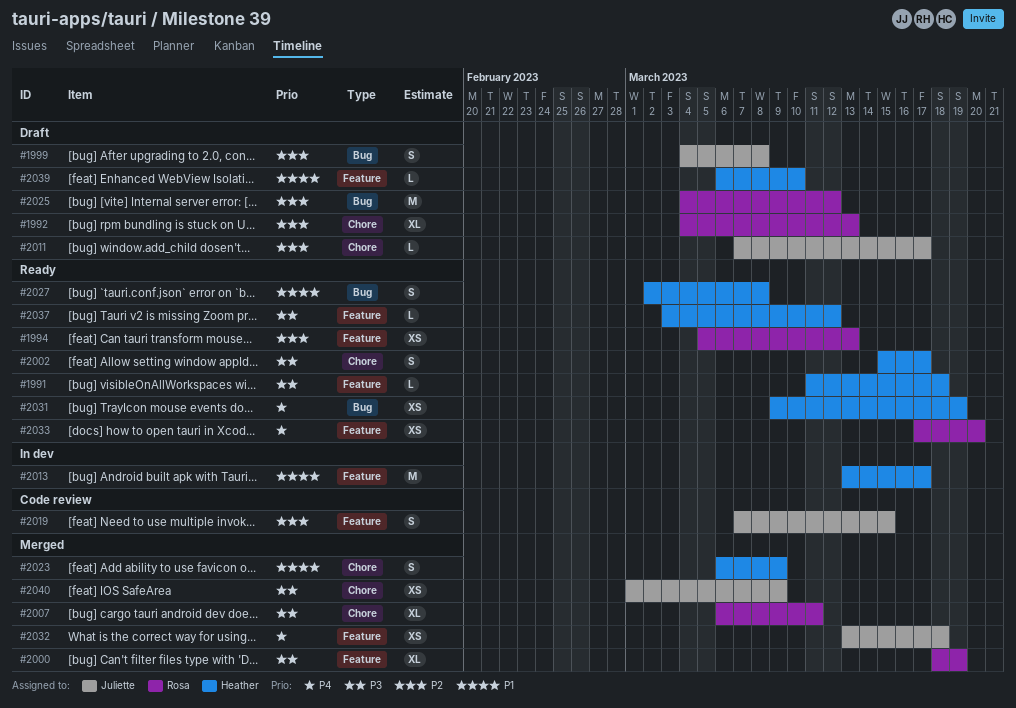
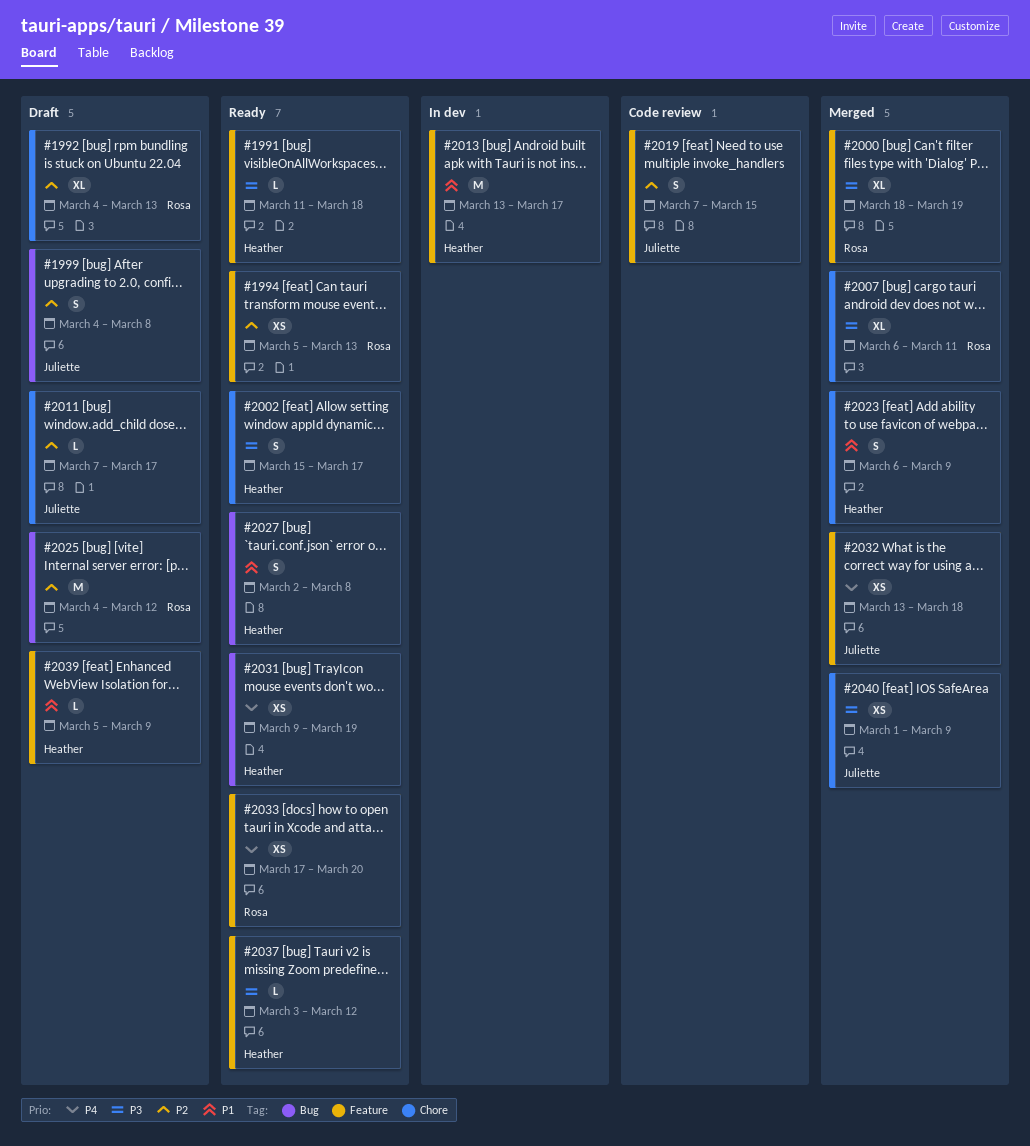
#2039, start: Mar 6 -> Mar 5
#2039, due: Mar 10 -> Mar 9

